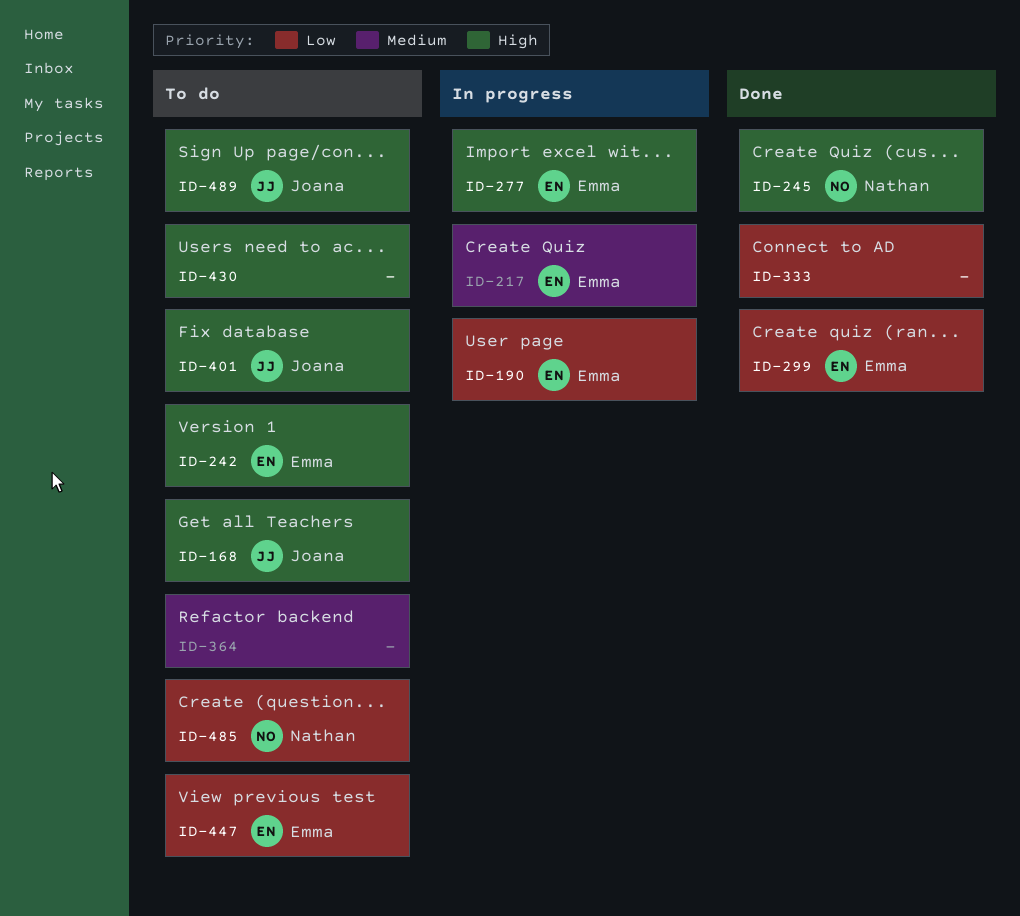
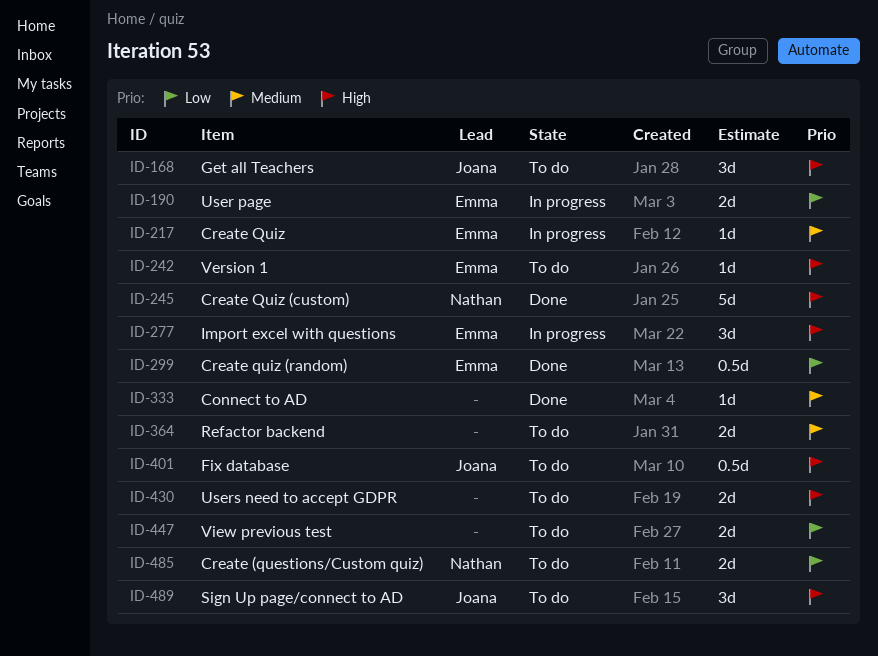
ID-333, priority: Low -> Medium
ID-447, owner: Emma -> none

